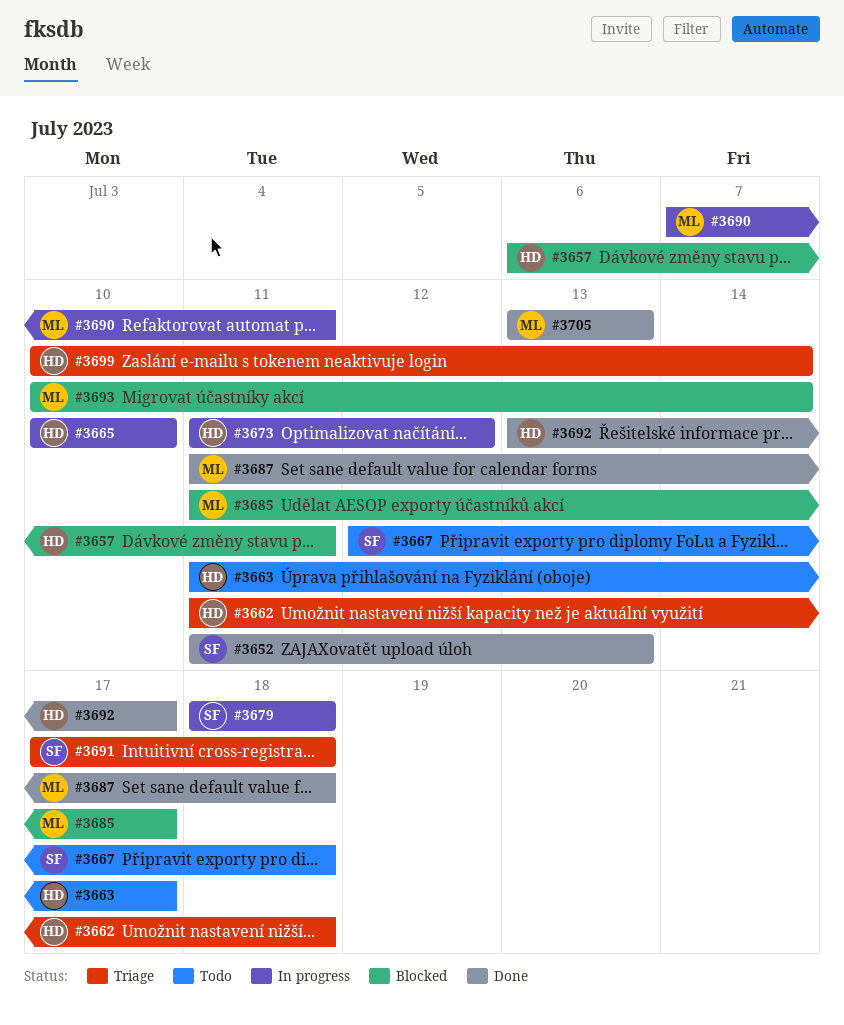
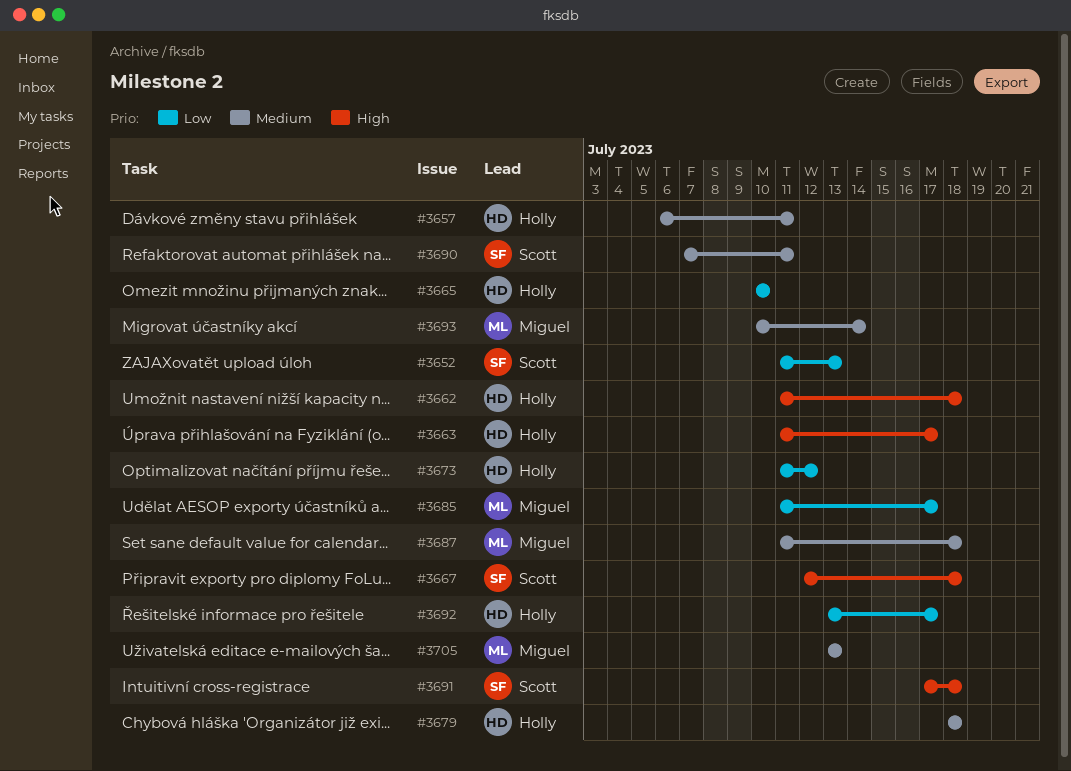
#3679, owner: Scott -> Holly
#3690, owner: Miguel -> Scott
#3699: present -> none

